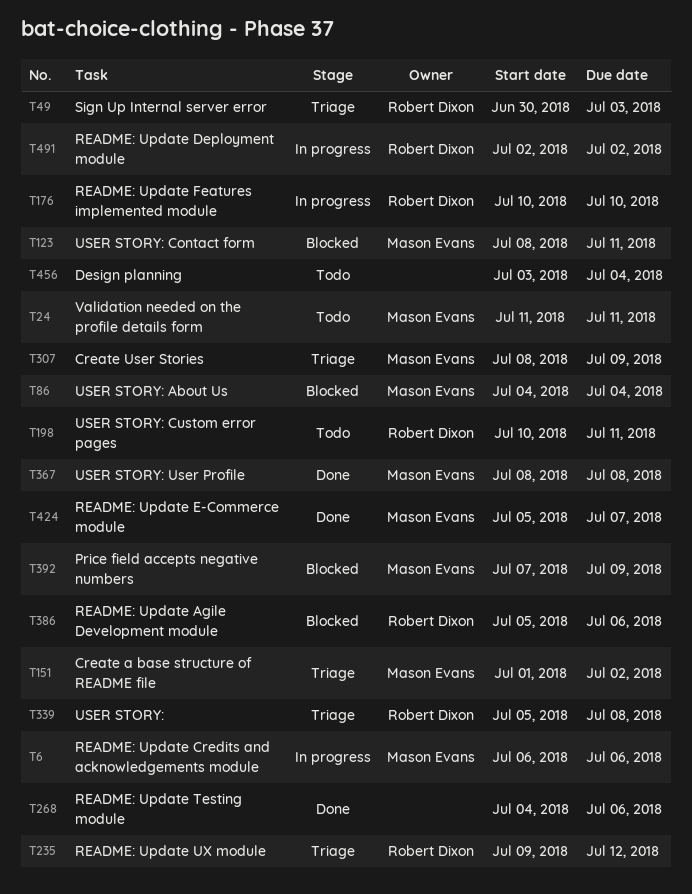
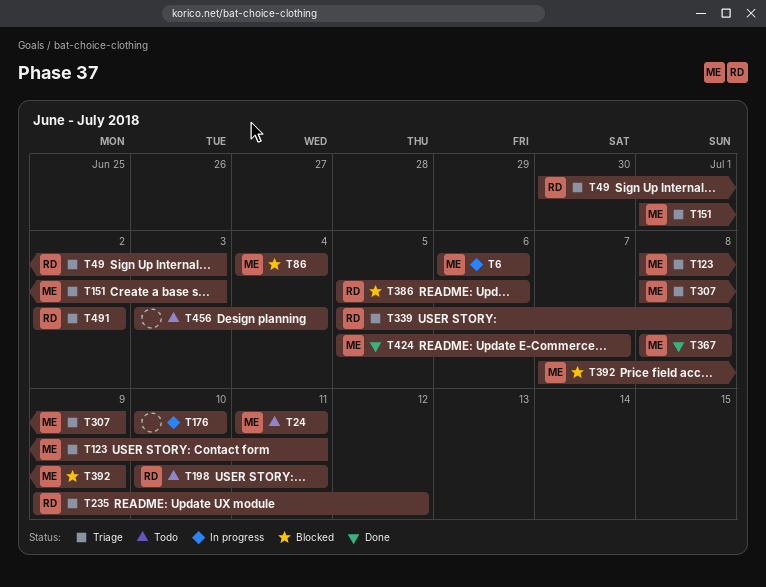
T123, status: Blocked -> Triage
T151, due: Jul 2 -> Jul 3
T176, owner: Robert Dixon -> none
T268: present -> none
T491, status: In progress -> Triage

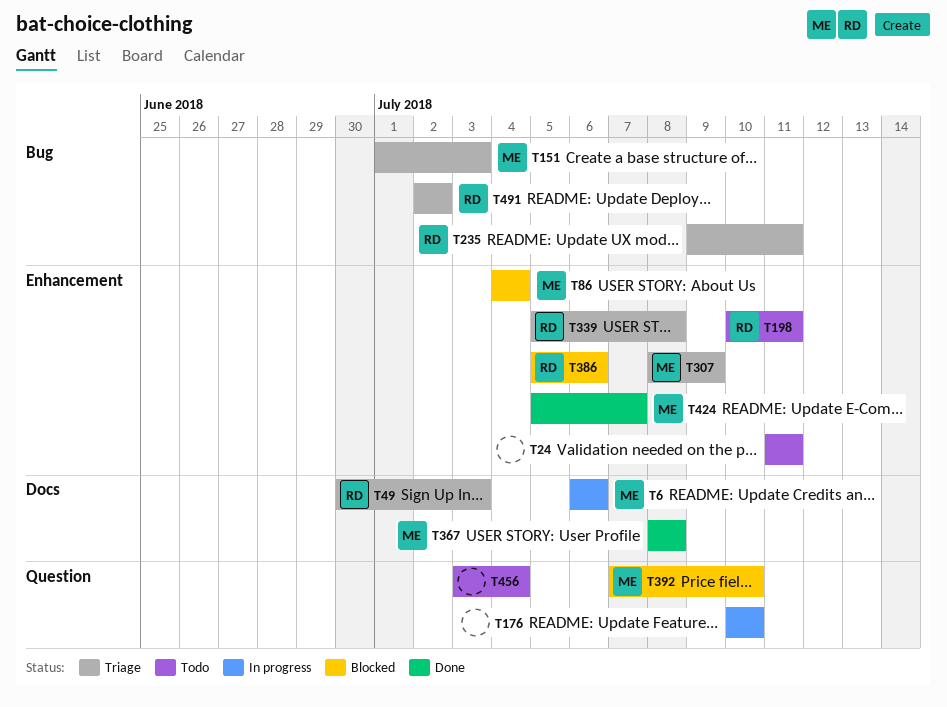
T24, owner: ME -> none
T123: present -> none
T235, due: Jul 12 -> Jul 11
T392, due: Jul 9 -> Jul 10

